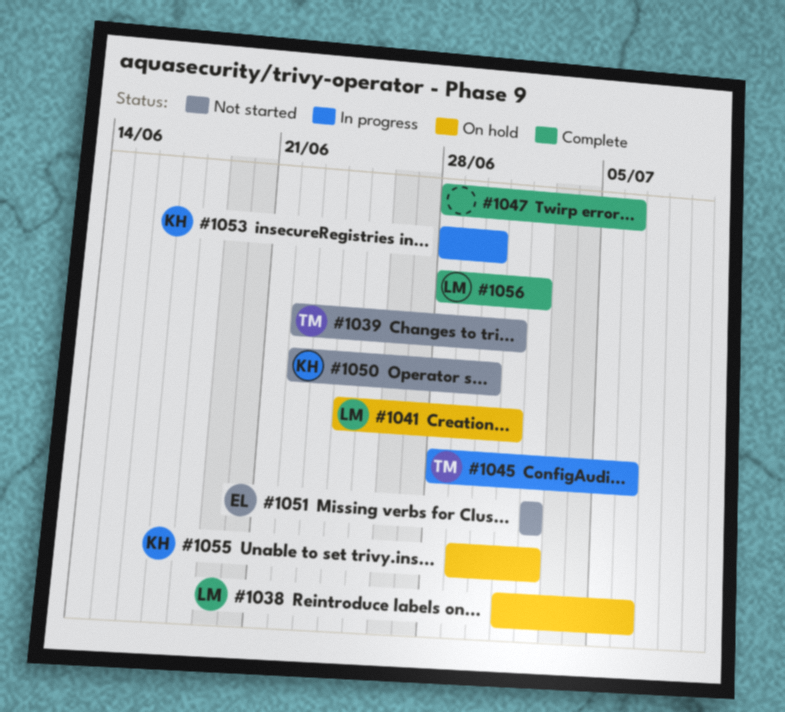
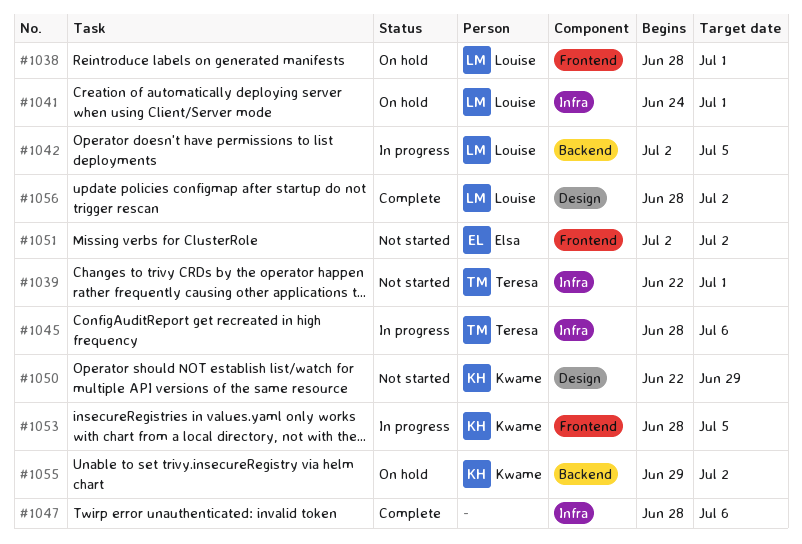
#1038, start: Jul 1 -> Jun 28
#1038, due: Jul 6 -> Jul 1
#1042: none -> present
#1050, due: Jun 30 -> Jun 29
#1053, due: Jun 30 -> Jul 5

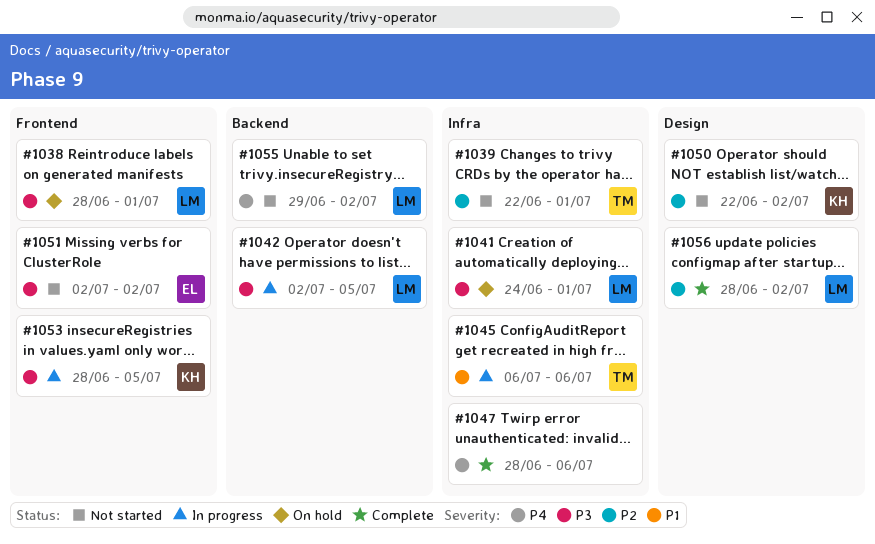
#1045, start: Jun 28 -> Jul 6
#1050, due: Jun 29 -> Jul 2
#1055, status: On hold -> Not started
#1055, owner: Kwame -> Louise

